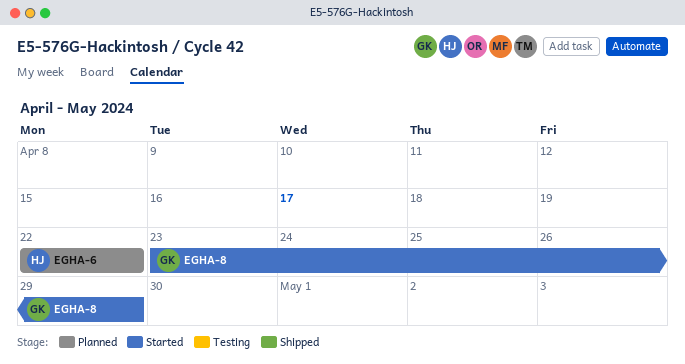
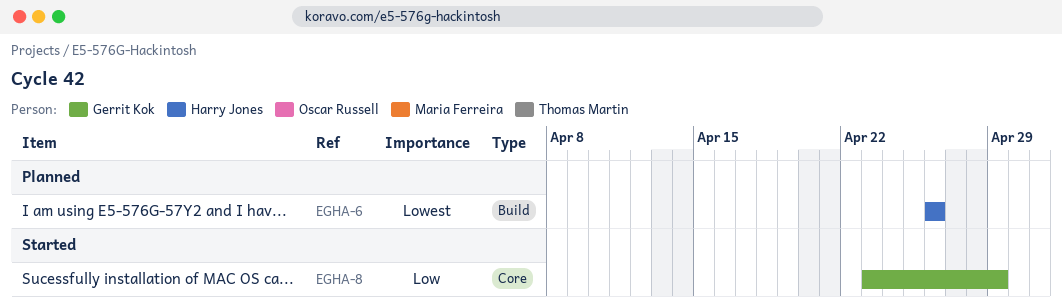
EGHA-6, start: Apr 22 -> Apr 26
EGHA-6, due: Apr 22 -> Apr 26

